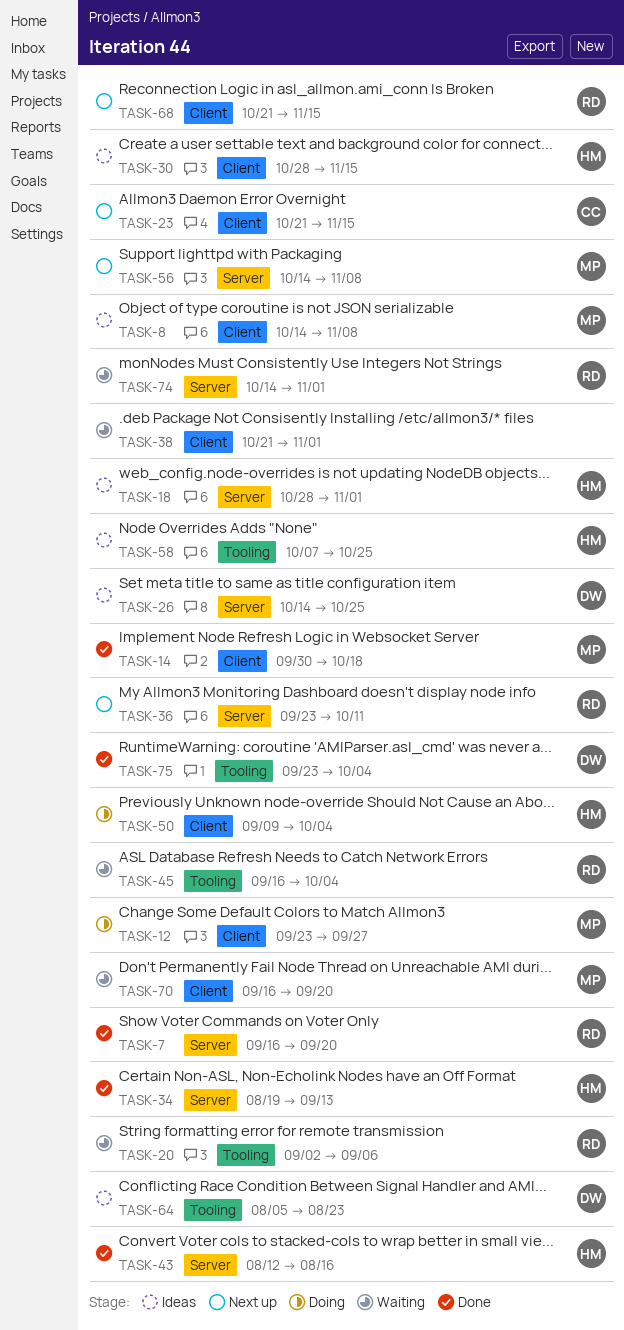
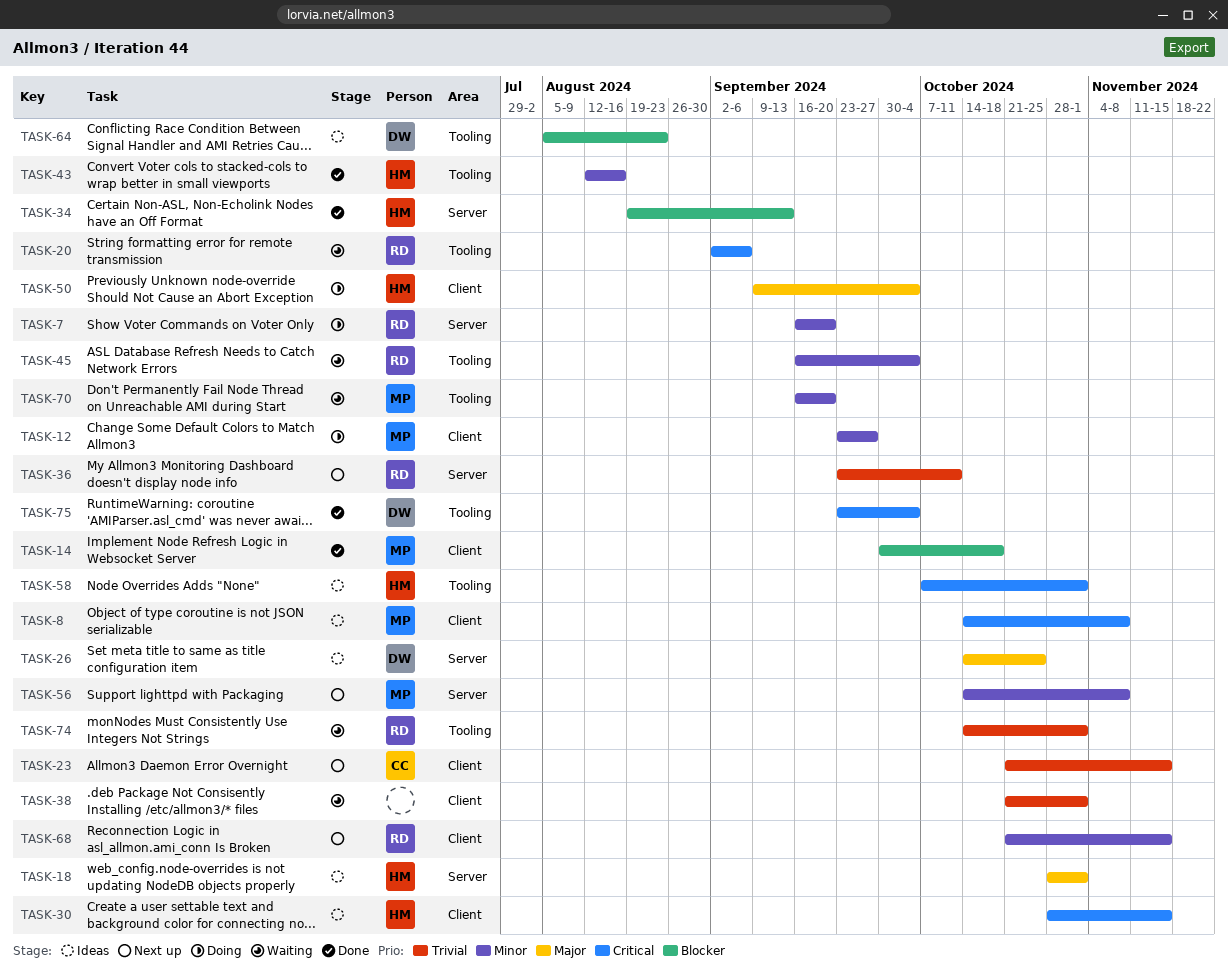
TASK-7, status: Done -> Doing
TASK-43, label: Server -> Tooling
TASK-58, due: Oct 25 -> Nov 1
TASK-70, label: Client -> Tooling
TASK-74, label: Server -> Tooling

